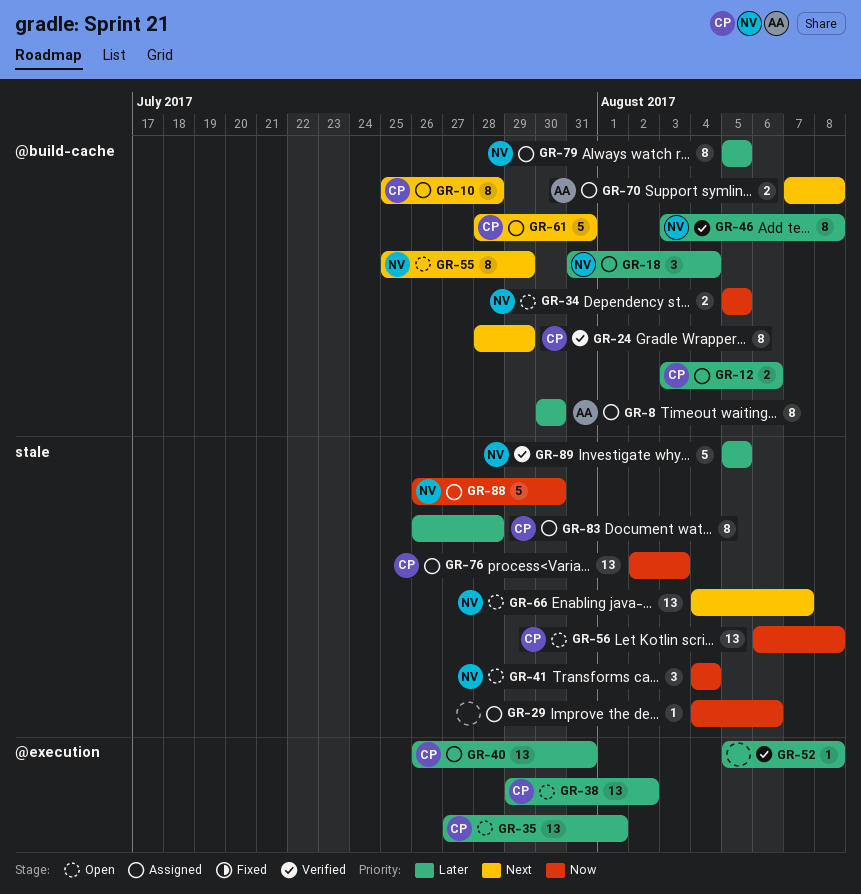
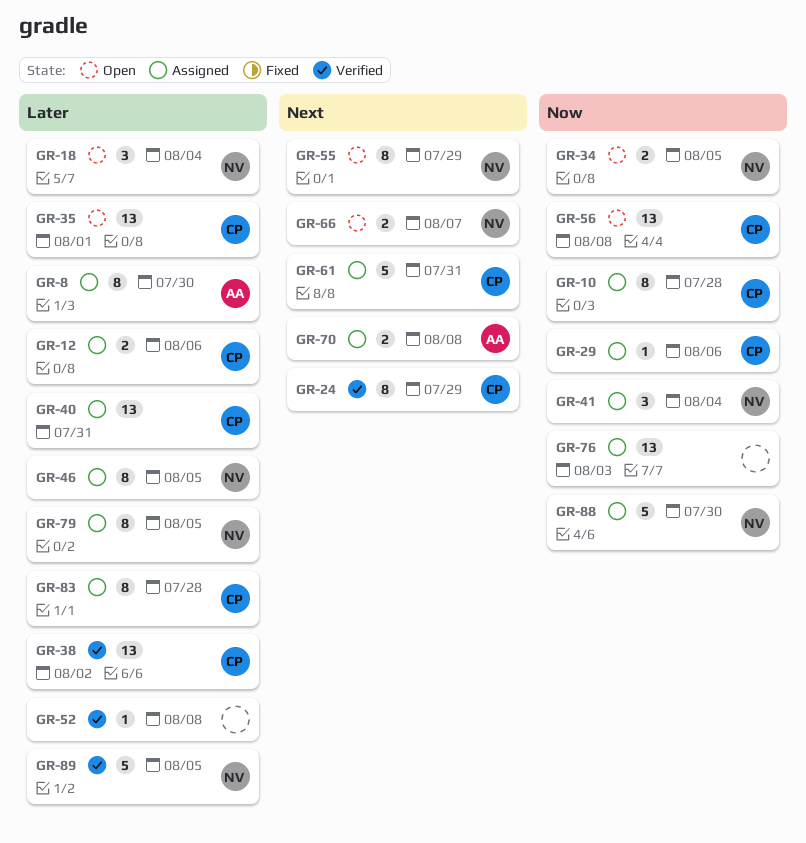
GR-10, priority: Next -> Now
GR-18, status: Assigned -> Open
GR-29, owner: none -> CP
GR-38, status: Open -> Verified
GR-41, status: Open -> Assigned
GR-46, status: Verified -> Assigned
GR-46, due: Aug 8 -> Aug 5
GR-66, estimate: 13 -> 2
GR-76, owner: CP -> none

